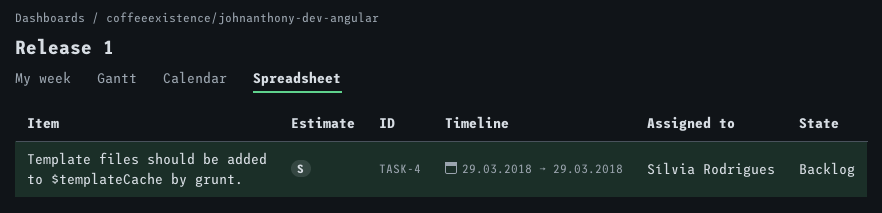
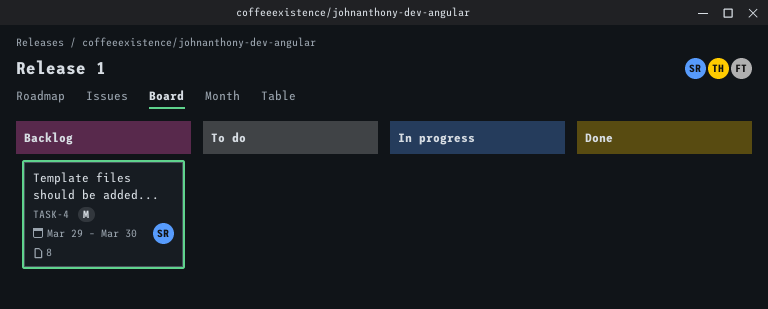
TASK-4, estimate: S -> M
TASK-4, due: Mar 29 -> Mar 30

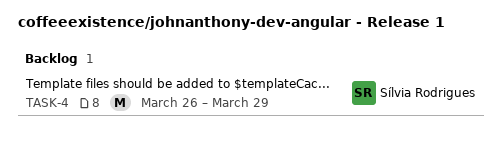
TASK-4, start: Mar 29 -> Mar 26
TASK-4, due: Mar 30 -> Mar 29

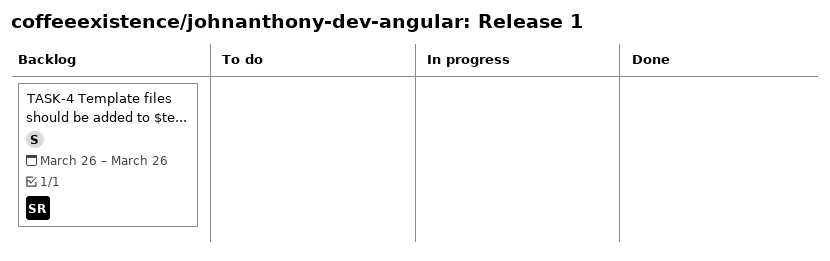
TASK-4, estimate: M -> S
TASK-4, due: Mar 29 -> Mar 26

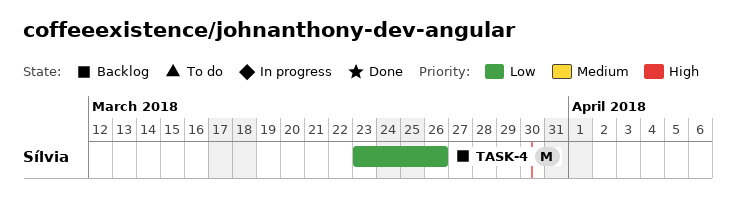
TASK-4, estimate: S -> M
TASK-4, start: Mar 26 -> Mar 23

